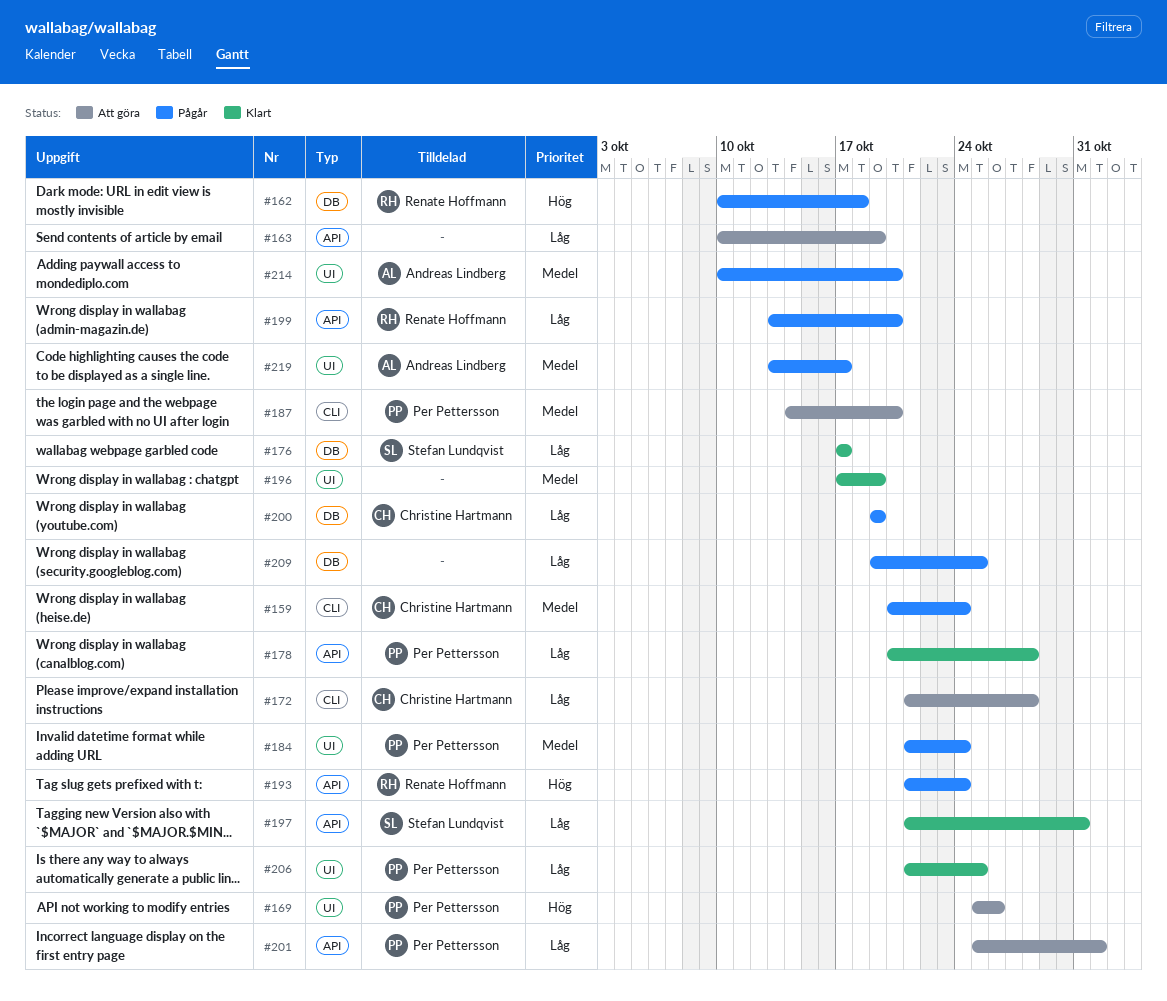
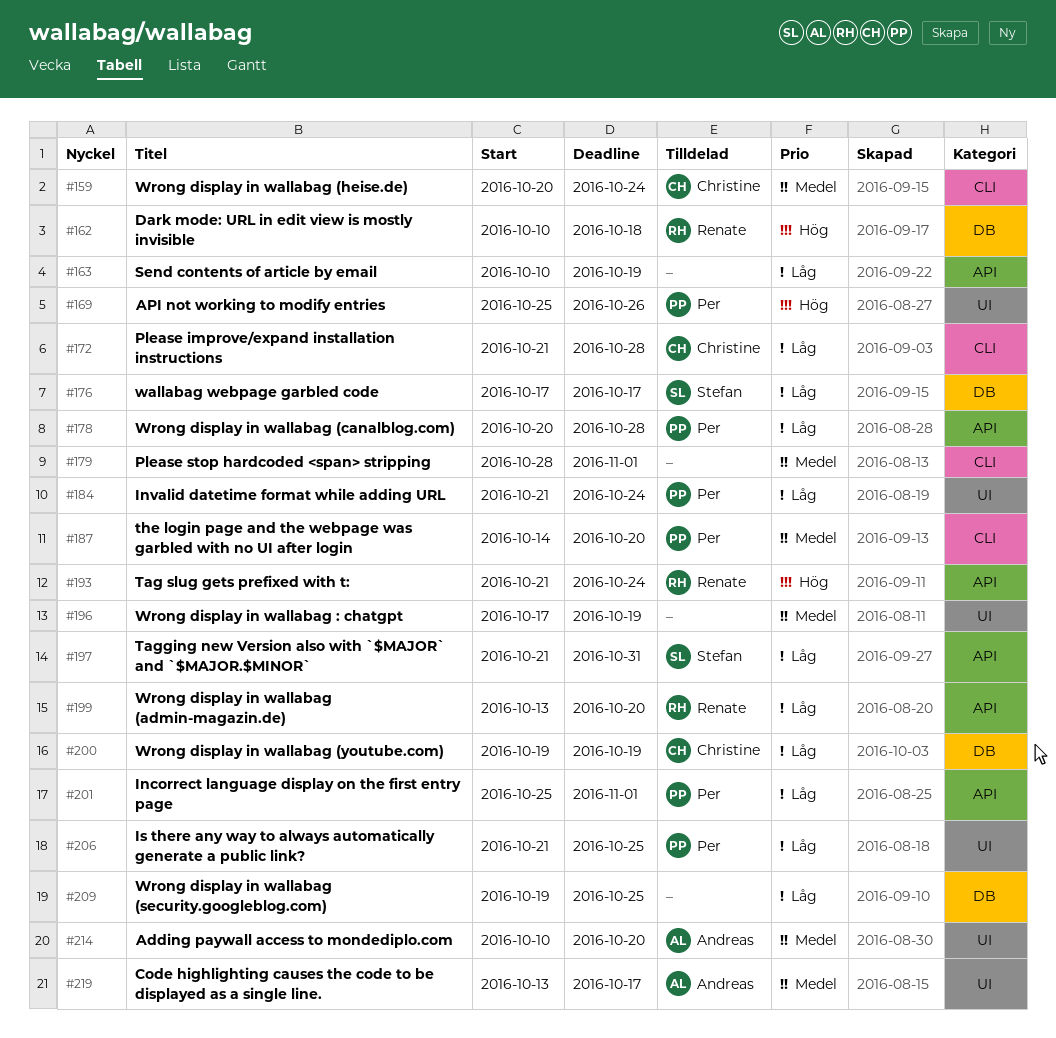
#179: none -> present
#184, priority: Medel -> Låg

